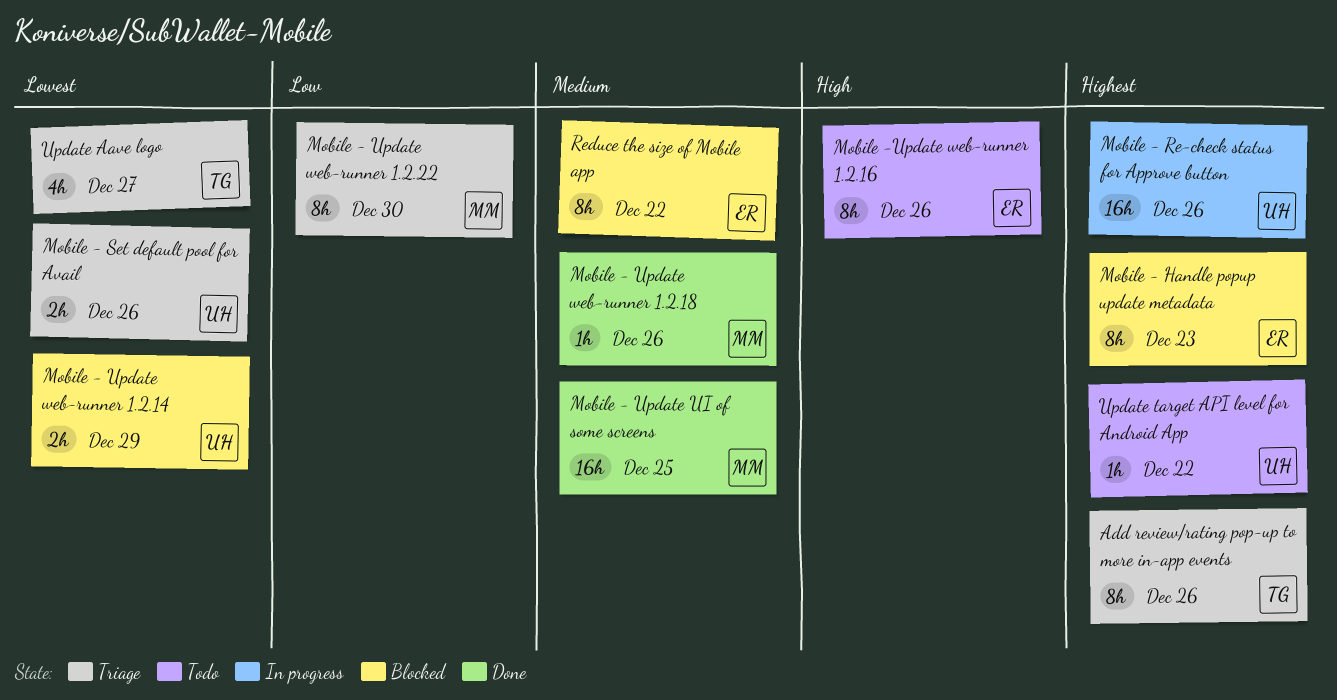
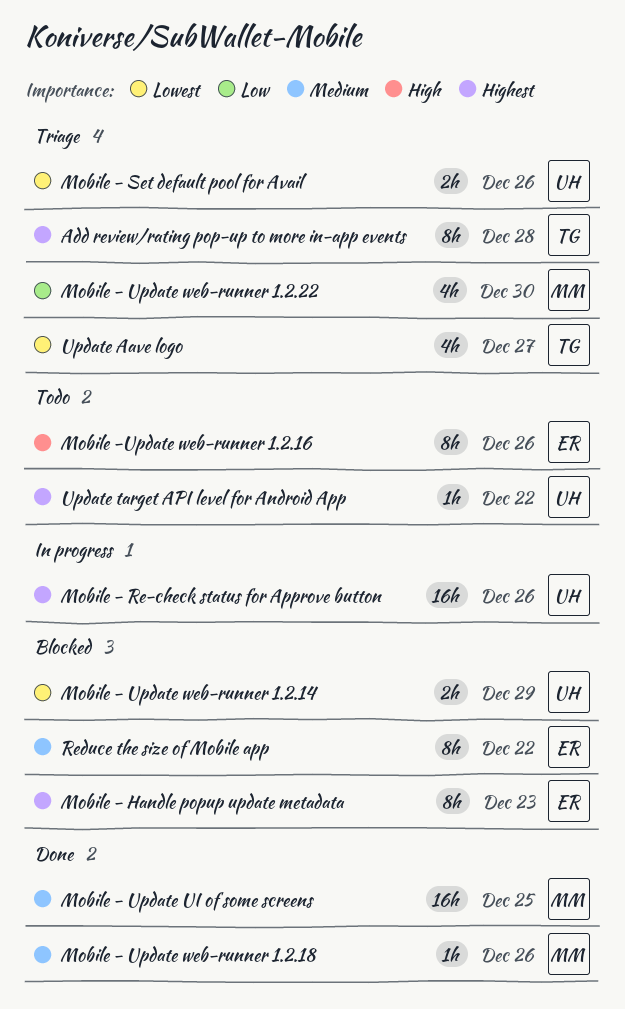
Add review/rating pop-up to more in-app events, due: Dec 26 -> Dec 28
Mobile - Update web-runner 1.2.22, estimate: 8h -> 4h

